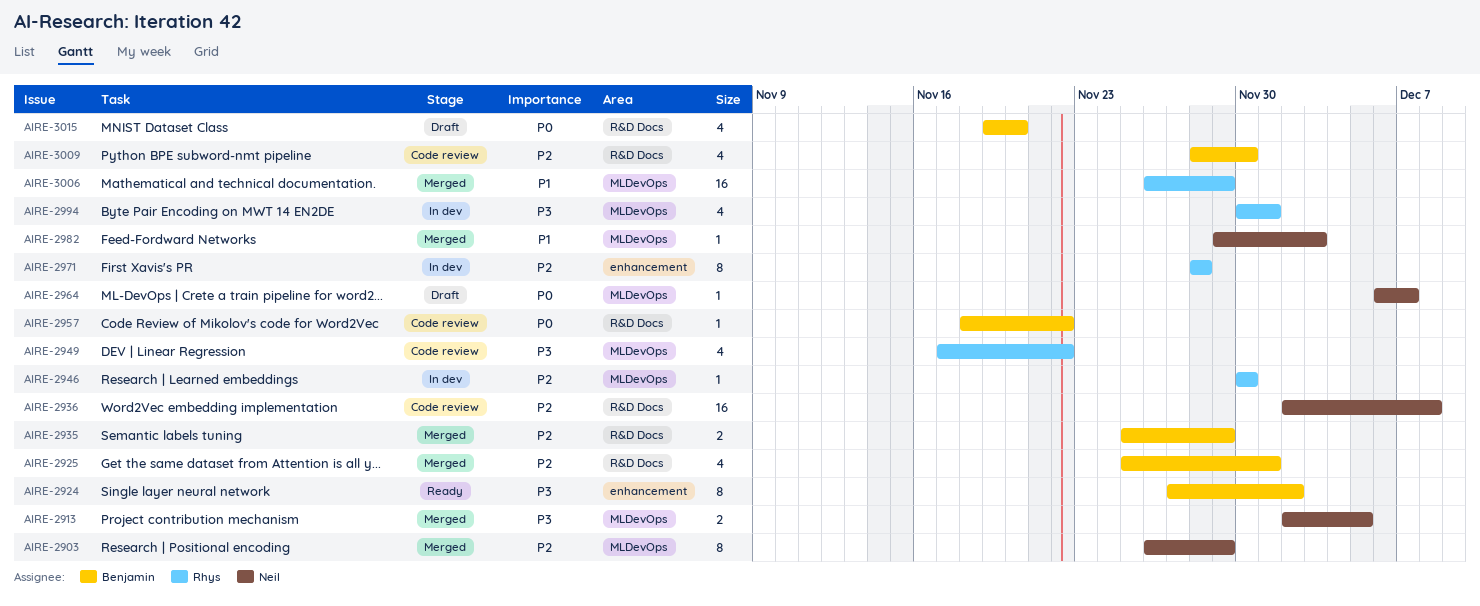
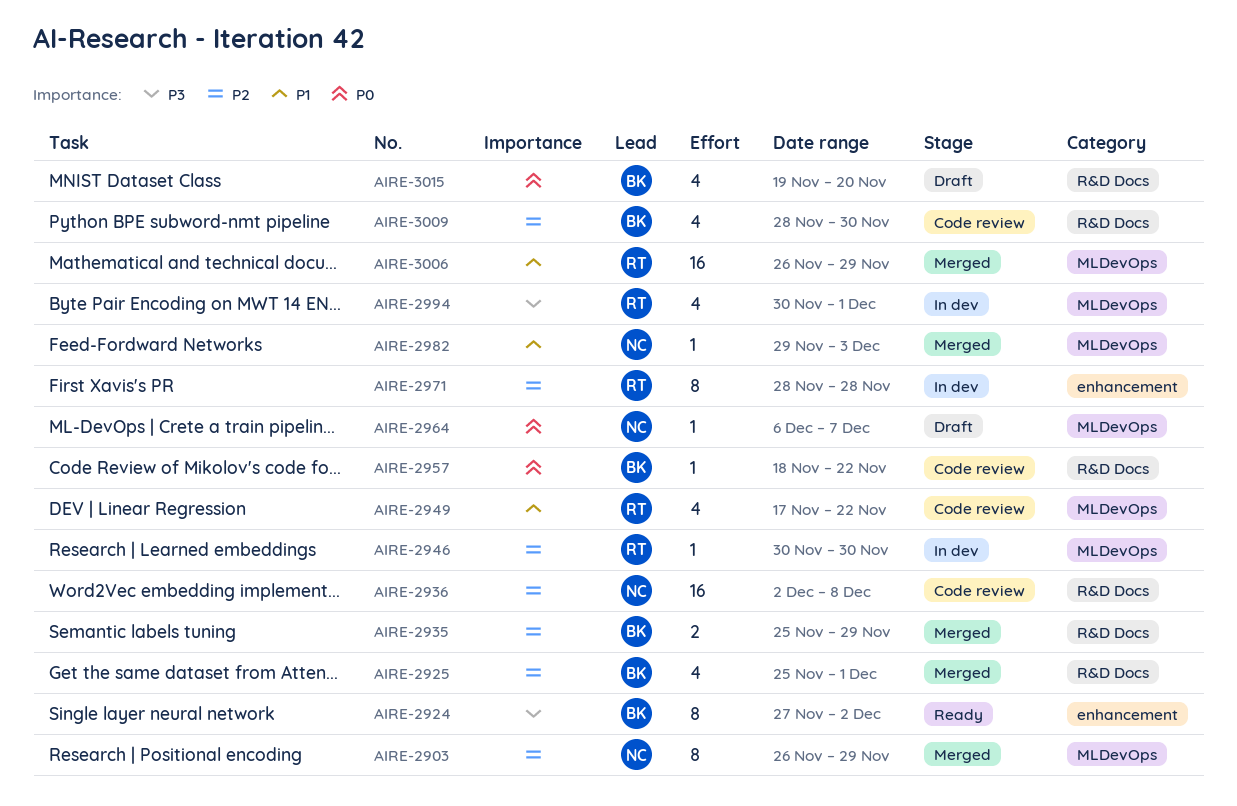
AIRE-2913: present -> none
AIRE-2949, priority: P3 -> P1

